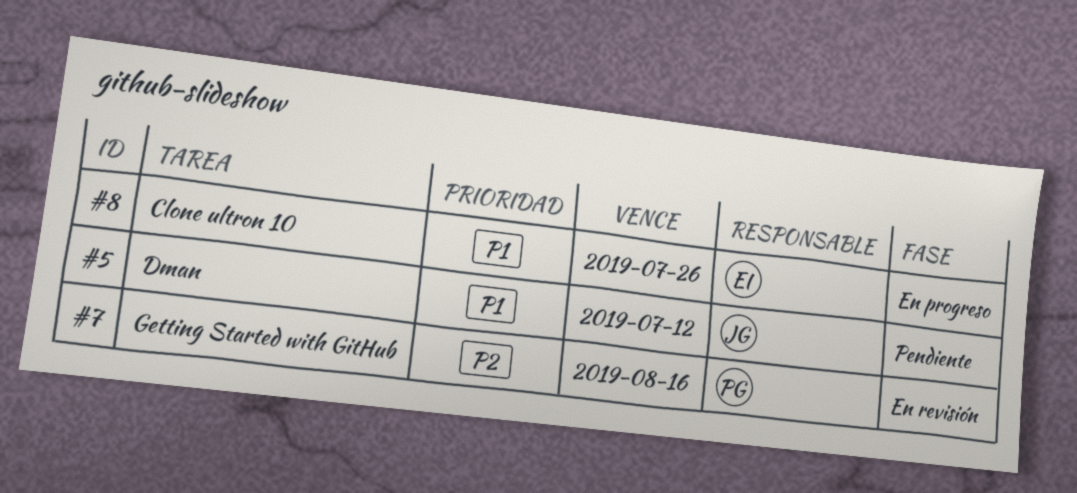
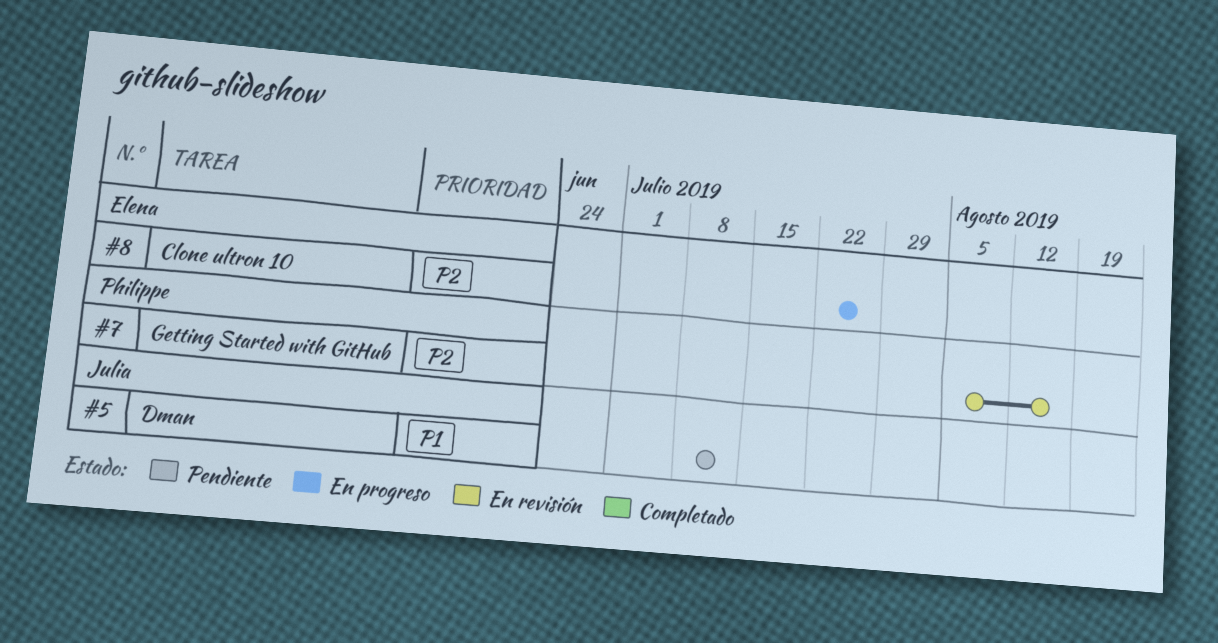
#8, priority: P1 -> P2

